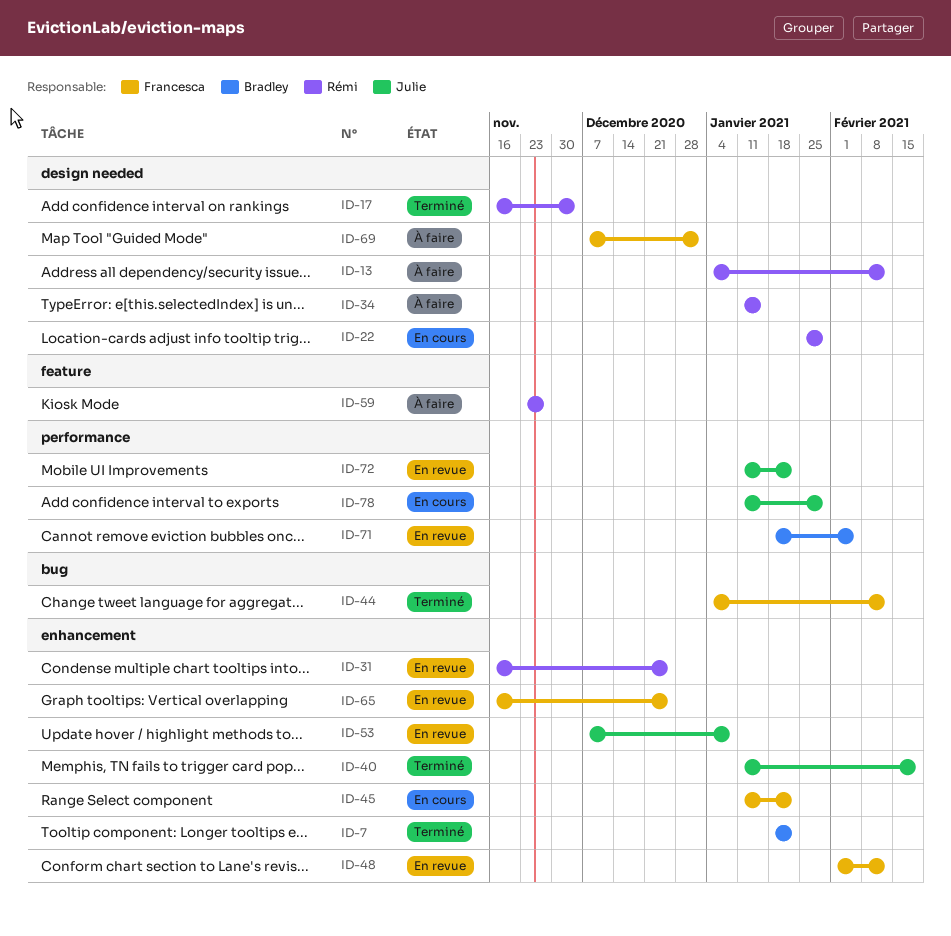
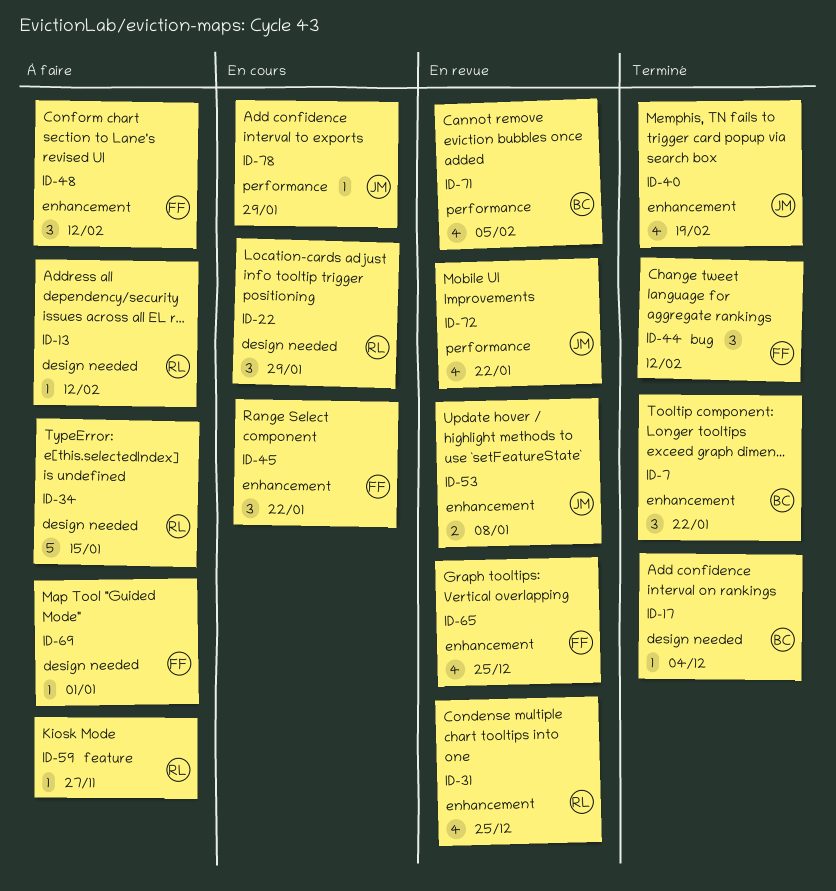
ID-17, owner: Rémi -> Bradley
ID-48, status: En revue -> À faire

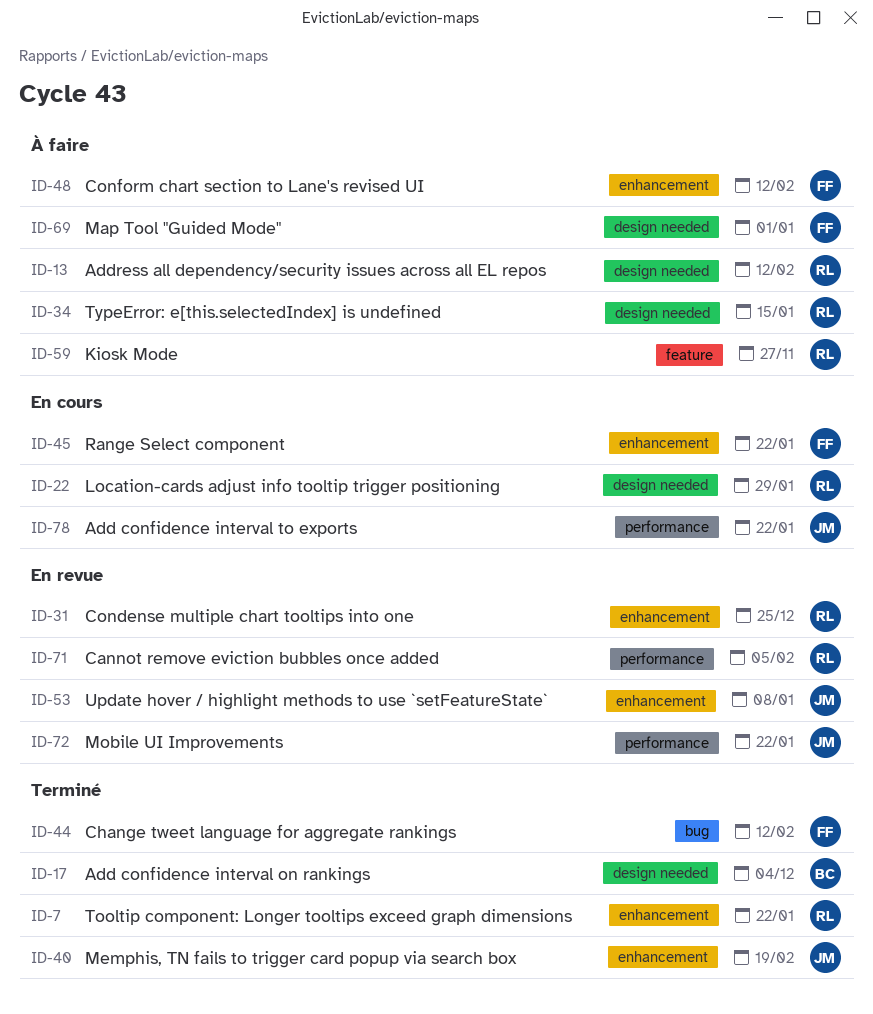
ID-7, owner: BC -> RL
ID-65: present -> none
ID-71, owner: BC -> RL
ID-78, due: Jan 29 -> Jan 22

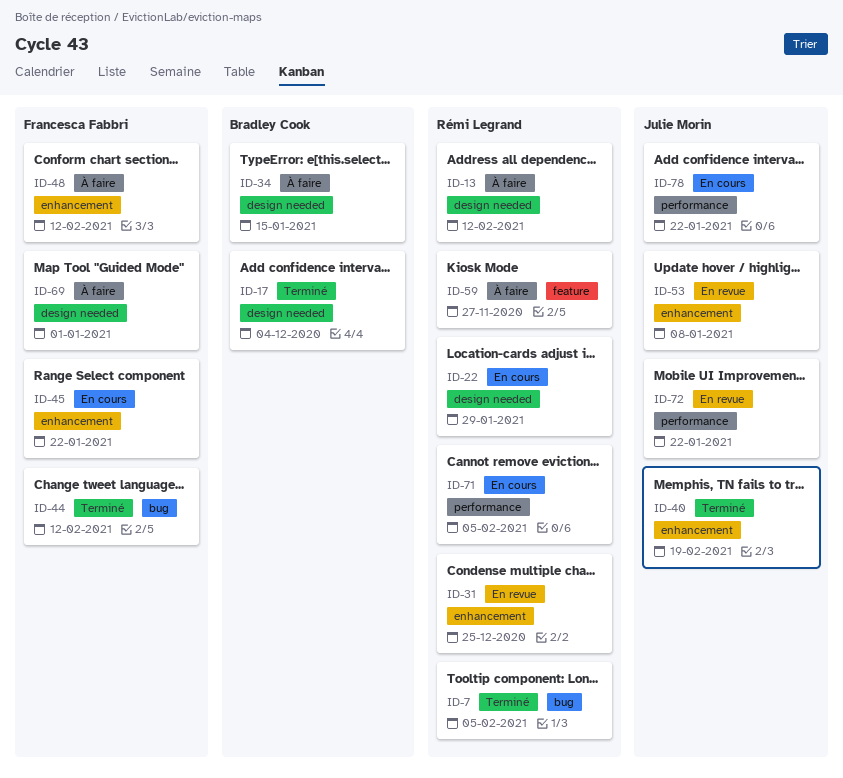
ID-7, label: enhancement -> bug
ID-7, due: Jan 22 -> Feb 5
ID-34, owner: Rémi Legrand -> Bradley Cook
ID-71, status: En revue -> En cours

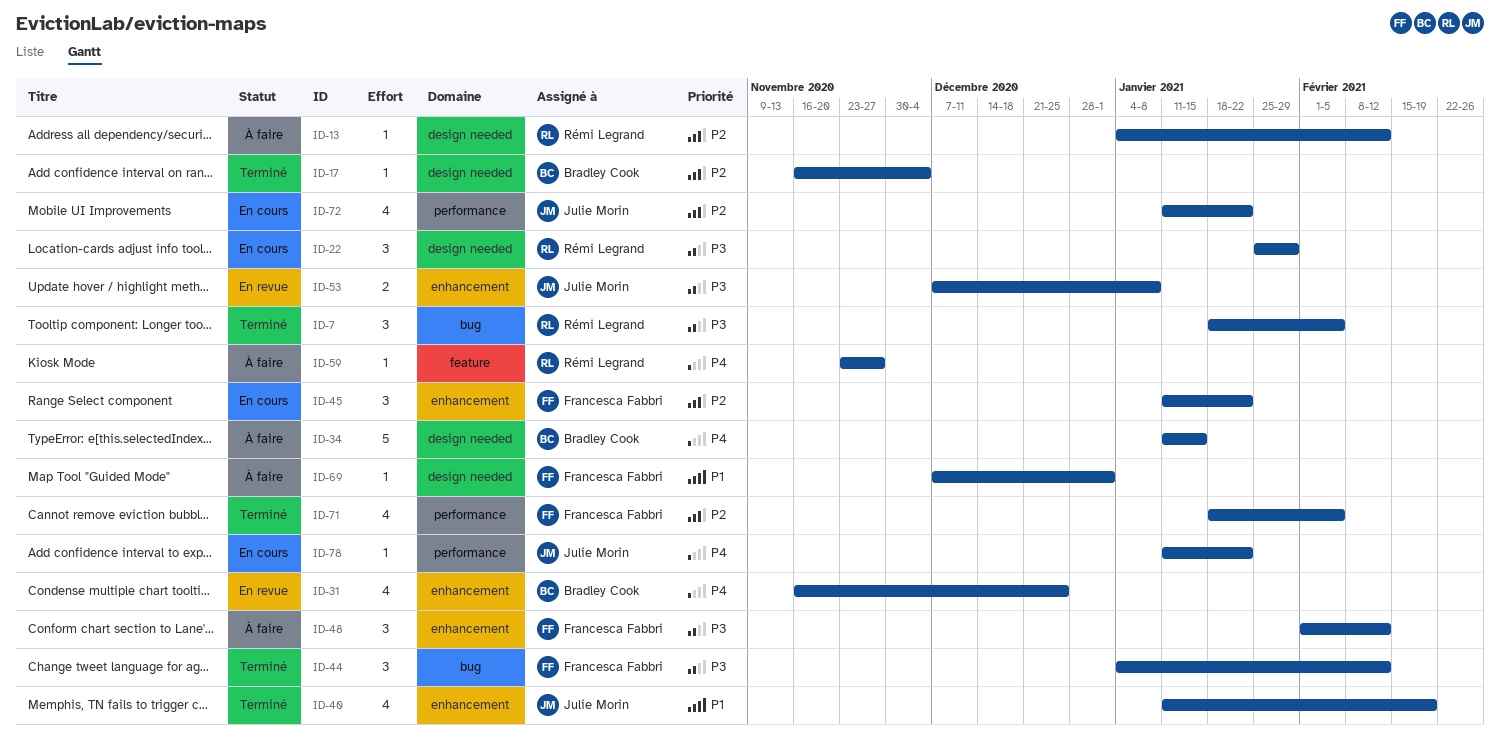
ID-31, owner: Rémi Legrand -> Bradley Cook
ID-71, status: En cours -> Terminé
ID-71, owner: Rémi Legrand -> Francesca Fabbri
ID-72, status: En revue -> En cours

